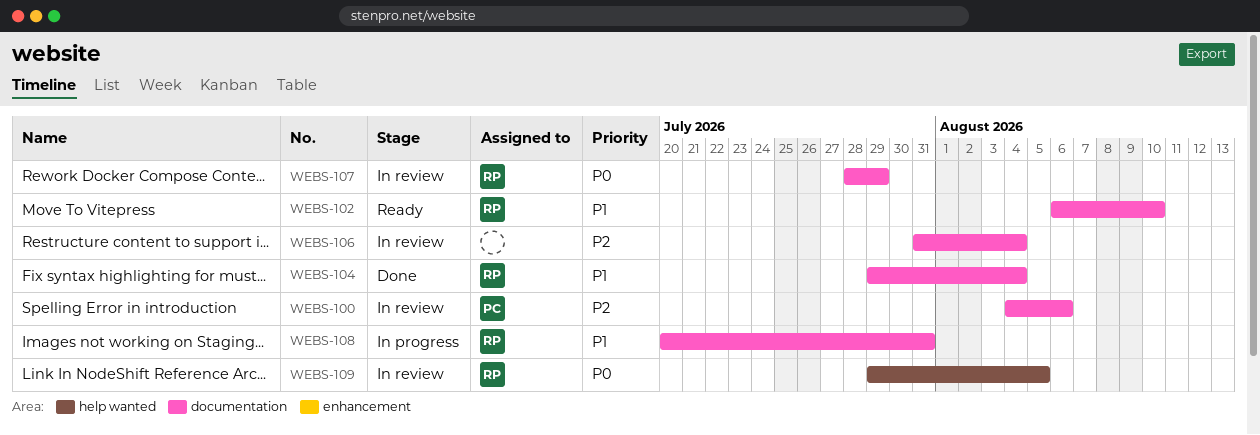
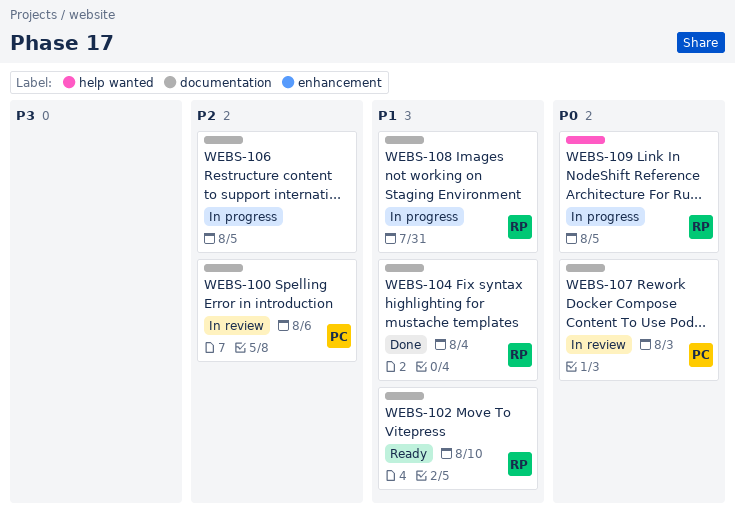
WEBS-106, status: In review -> In progress
WEBS-106, due: Aug 4 -> Aug 5
WEBS-107, owner: RP -> PC
WEBS-107, due: Jul 29 -> Aug 3
WEBS-109, status: In review -> In progress

